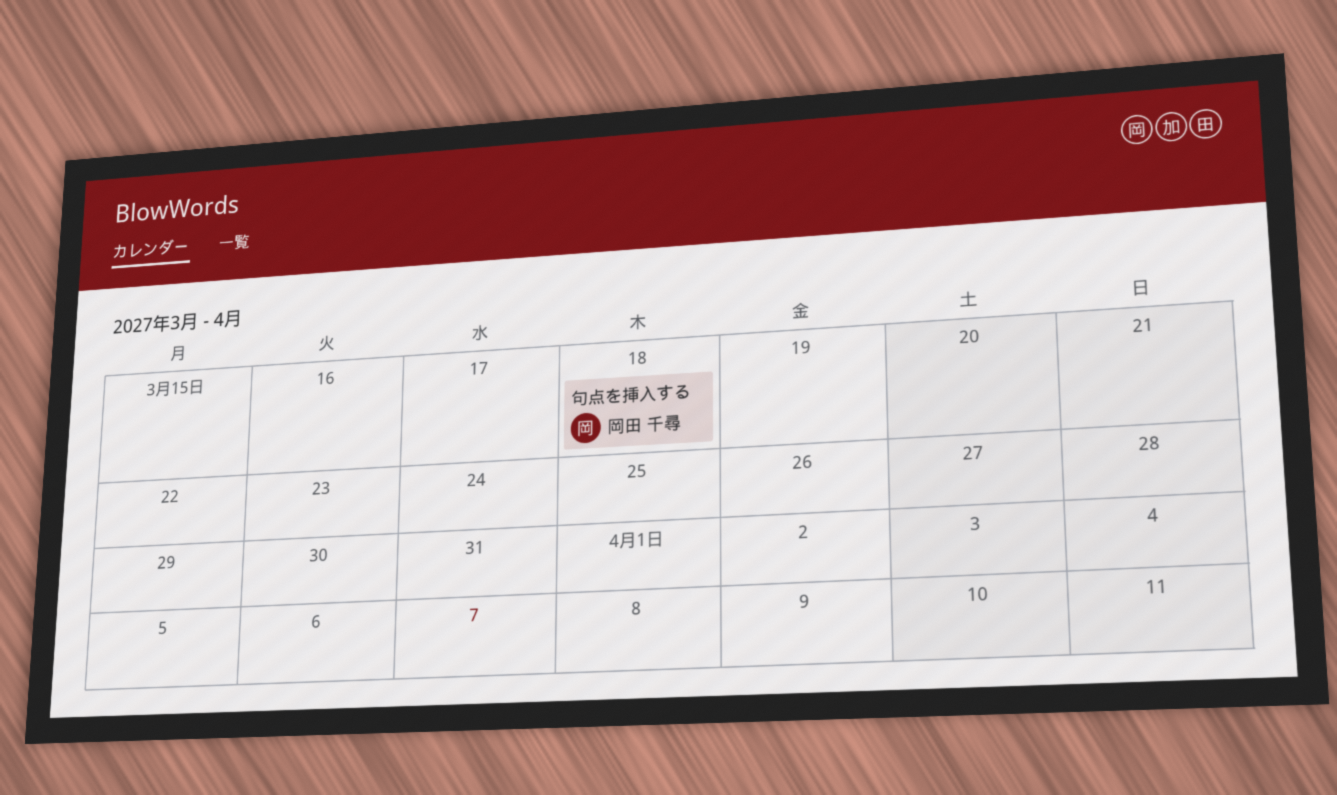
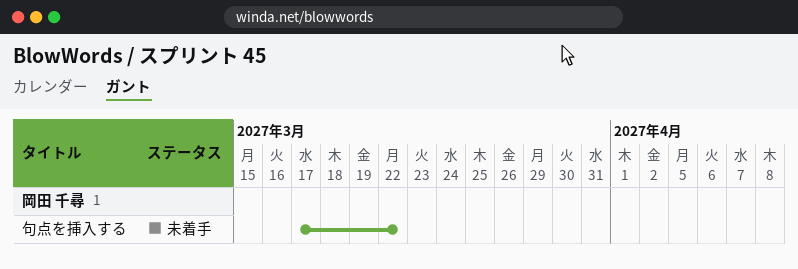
句点を挿入する, due: Mar 18 -> Mar 22

